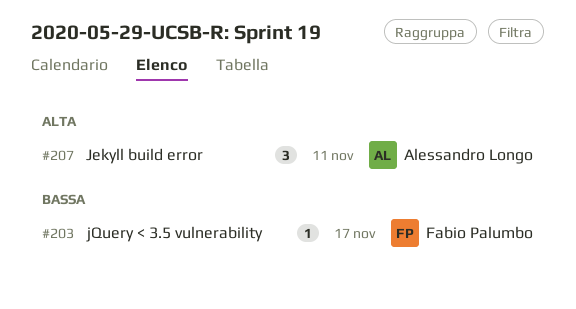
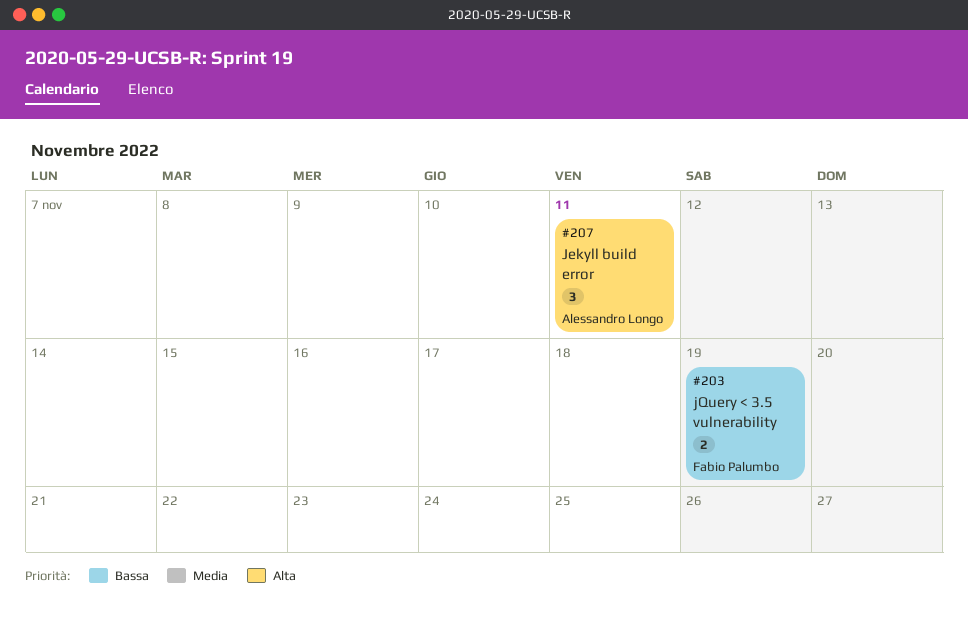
#203, estimate: 1 -> 2
#203, due: Nov 17 -> Nov 19

